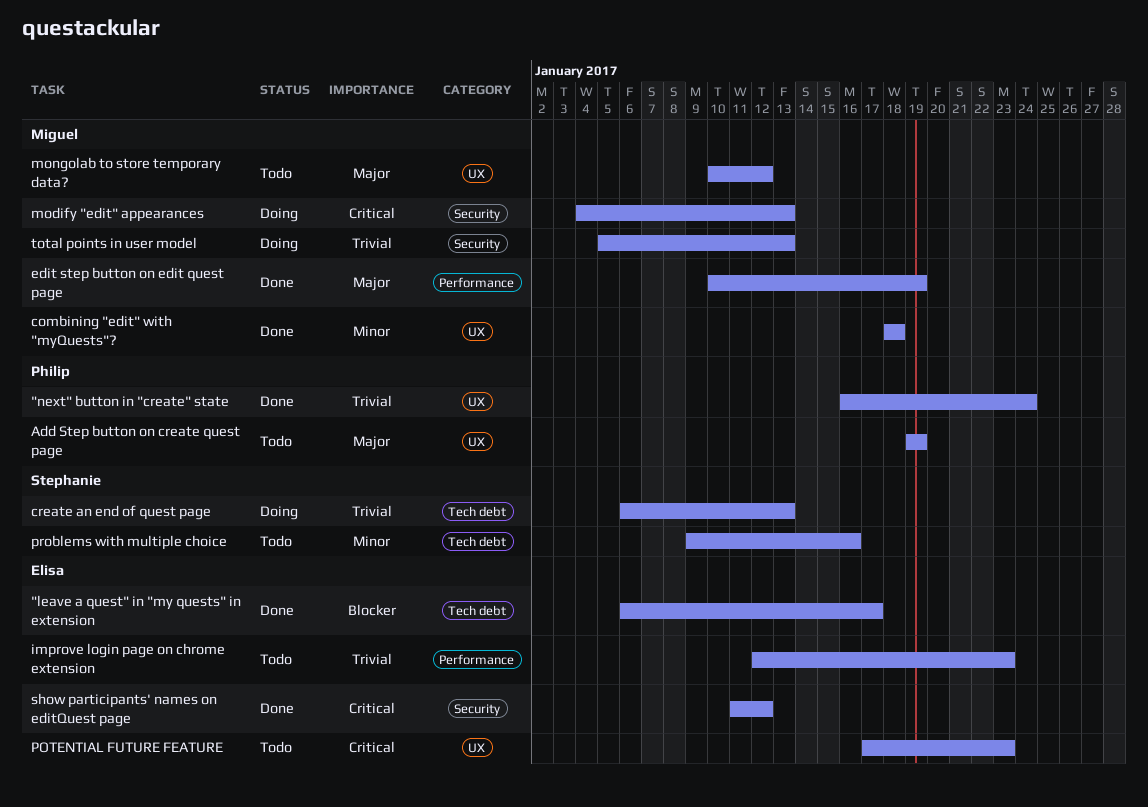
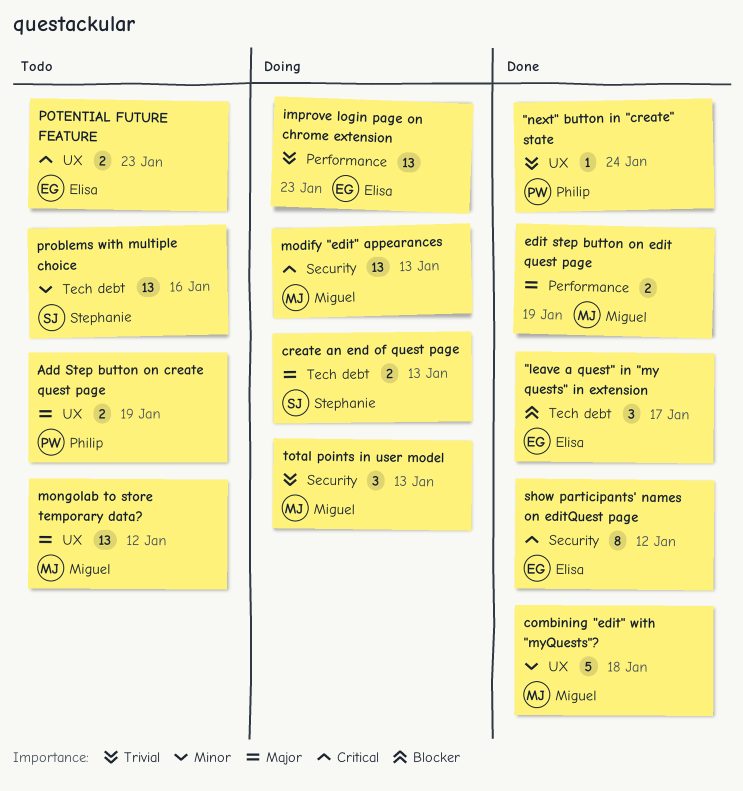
create an end of quest page, priority: Trivial -> Major
improve login page on chrome extension, status: Todo -> Doing

